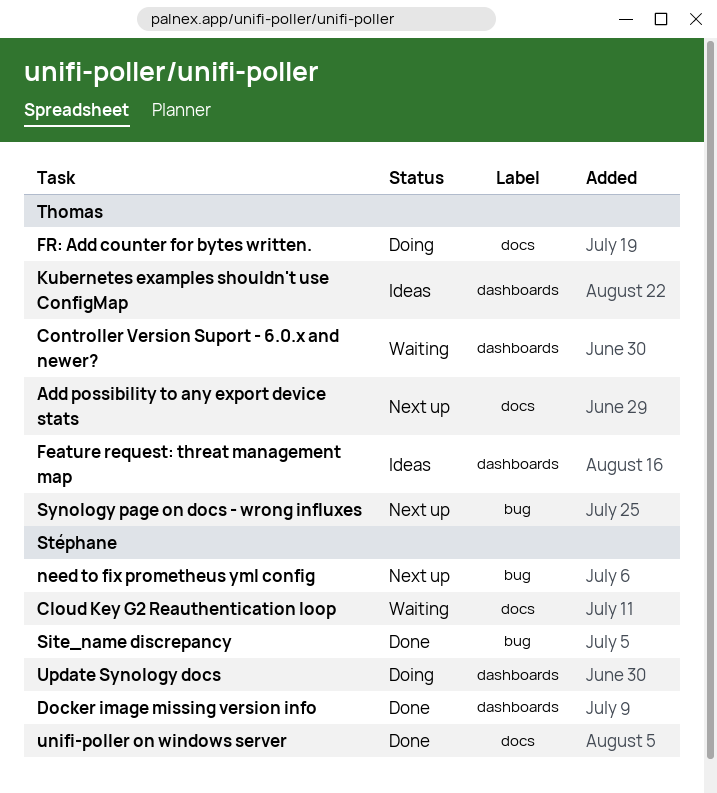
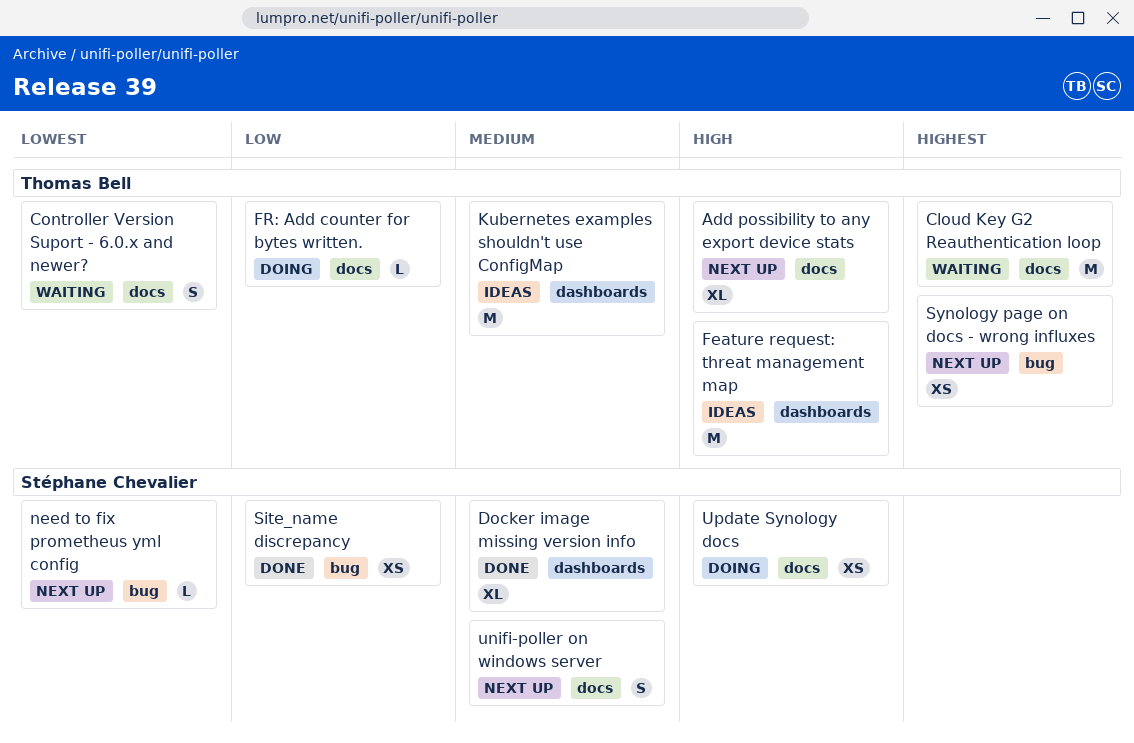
Cloud Key G2 Reauthentication loop, owner: Stéphane Chevalier -> Thomas Bell
Controller Version Suport - 6.0.x and newer?, label: dashboards -> docs
unifi-poller on windows server, status: Done -> Next up
Update Synology docs, label: dashboards -> docs

